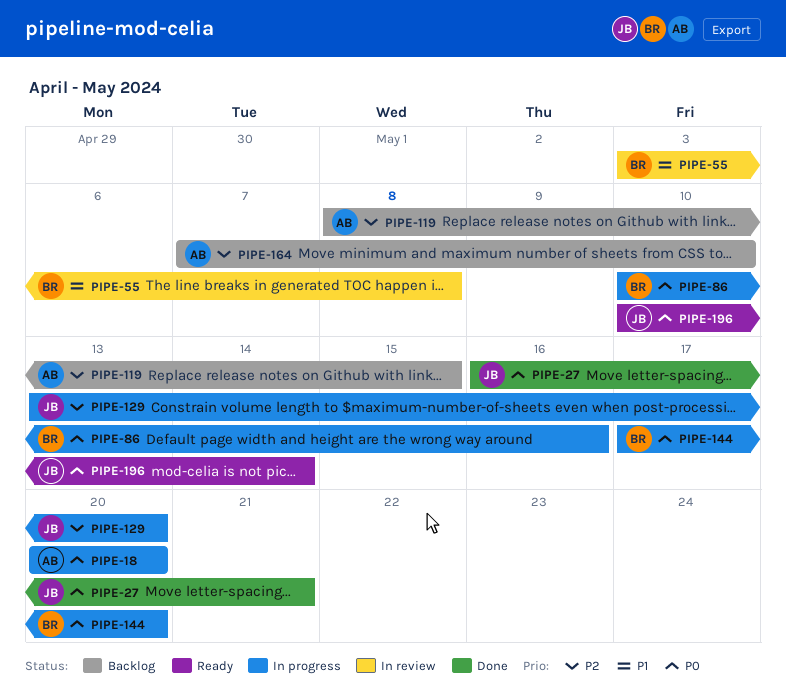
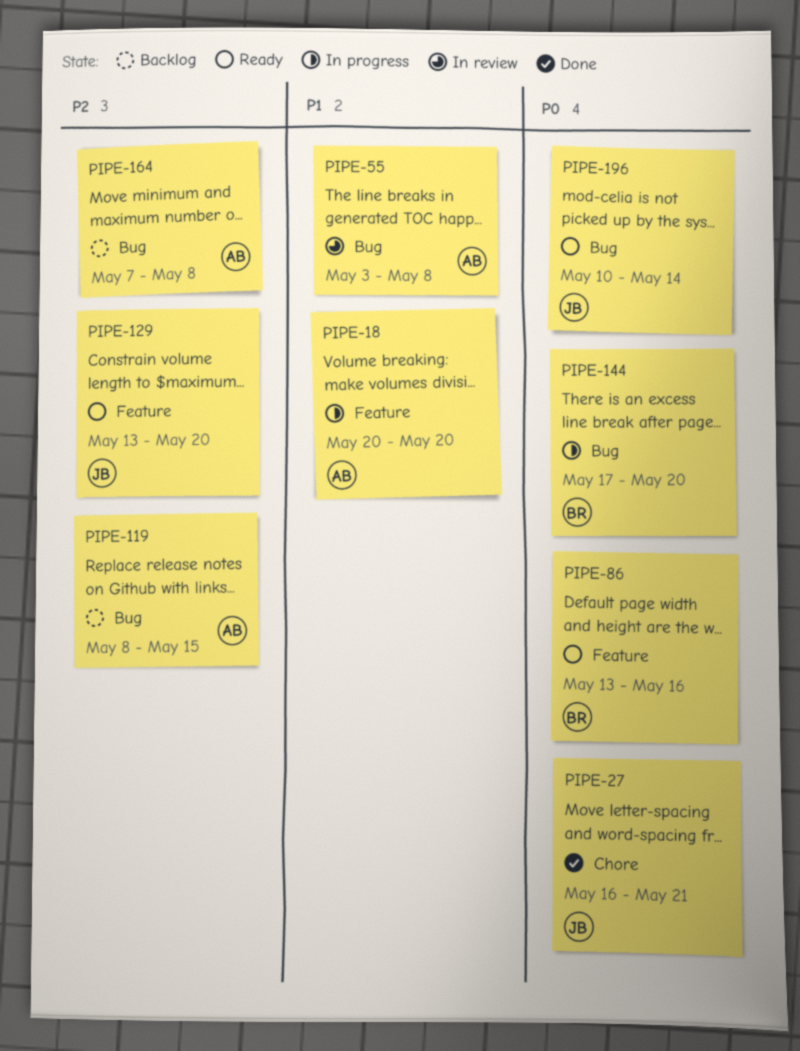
PIPE-18, priority: P0 -> P1
PIPE-55, owner: BR -> AB
PIPE-86, status: In progress -> Ready
PIPE-86, start: May 10 -> May 13
PIPE-129, status: In progress -> Ready
PIPE-164, due: May 10 -> May 8

